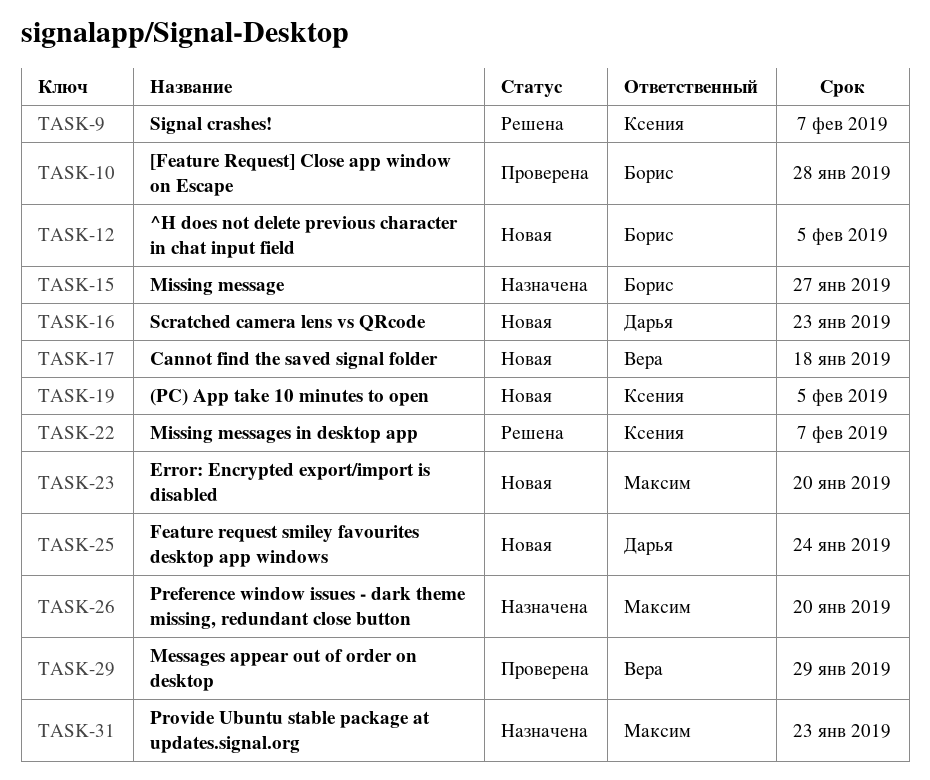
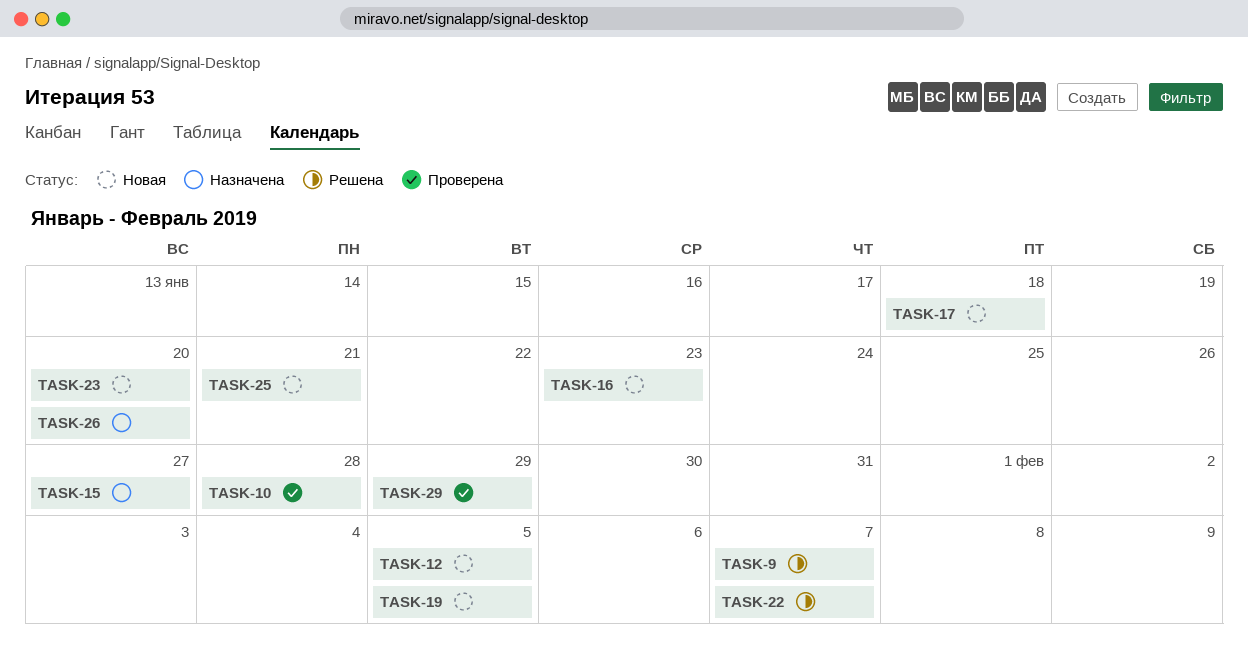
TASK-25, due: Jan 24 -> Jan 21
TASK-31: present -> none

